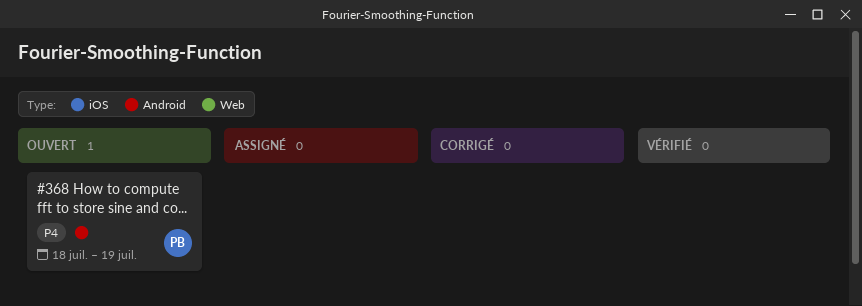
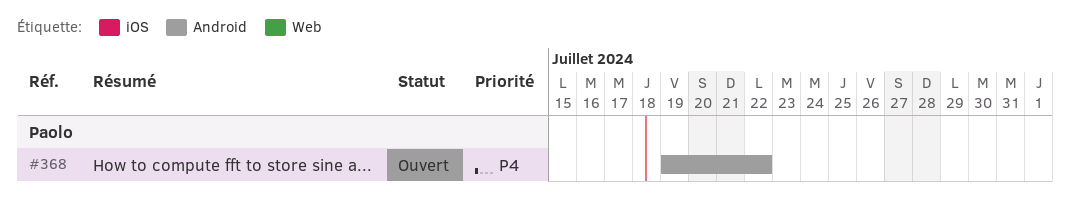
#368, start: Jul 18 -> Jul 19
#368, due: Jul 19 -> Jul 22

